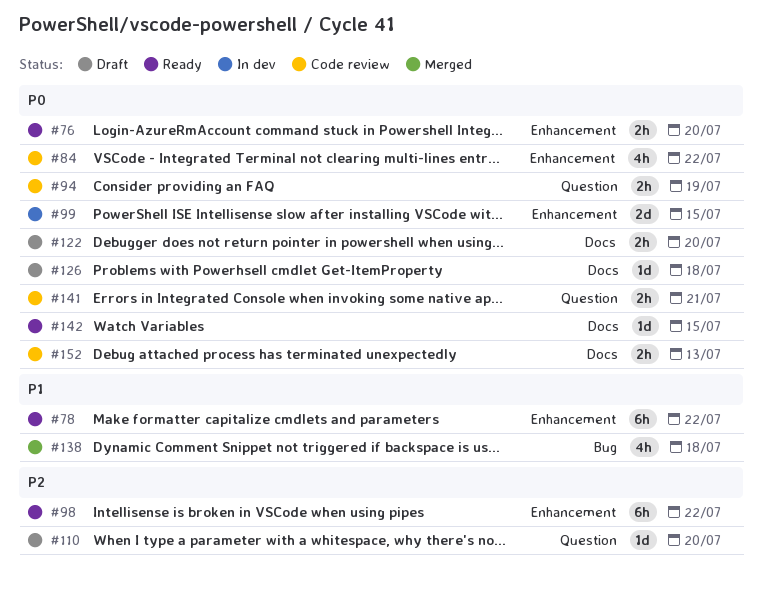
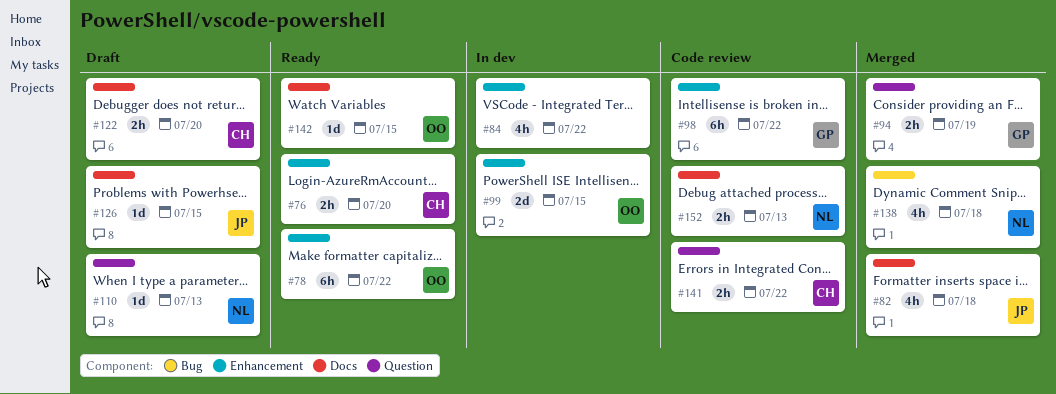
#82: none -> present
#84, status: Code review -> In dev
#94, status: Code review -> Merged
#98, status: Ready -> Code review
#110, due: Jul 20 -> Jul 13
#126, due: Jul 18 -> Jul 15
#141, due: Jul 21 -> Jul 22

